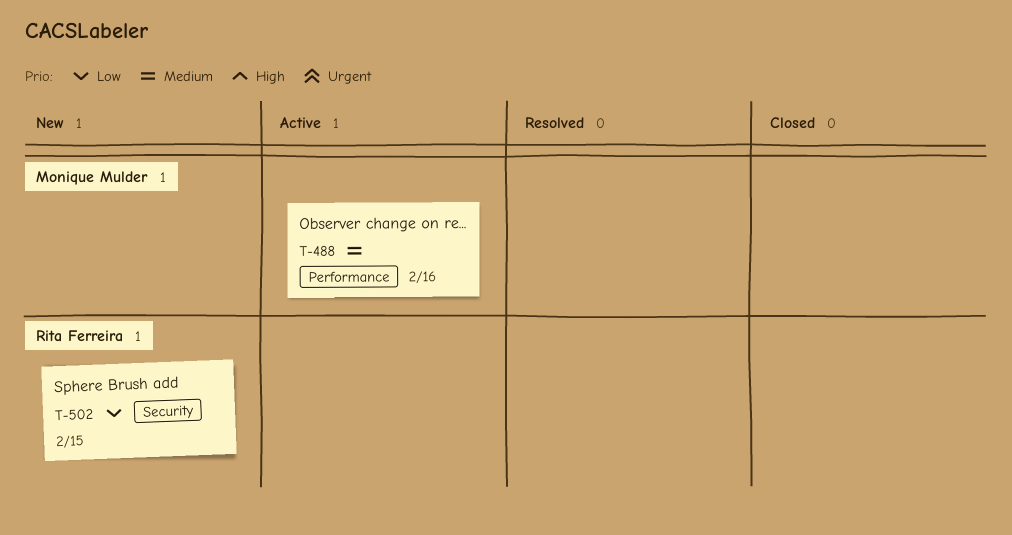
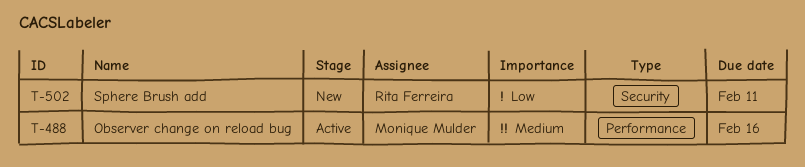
T-502, due: Feb 15 -> Feb 11

